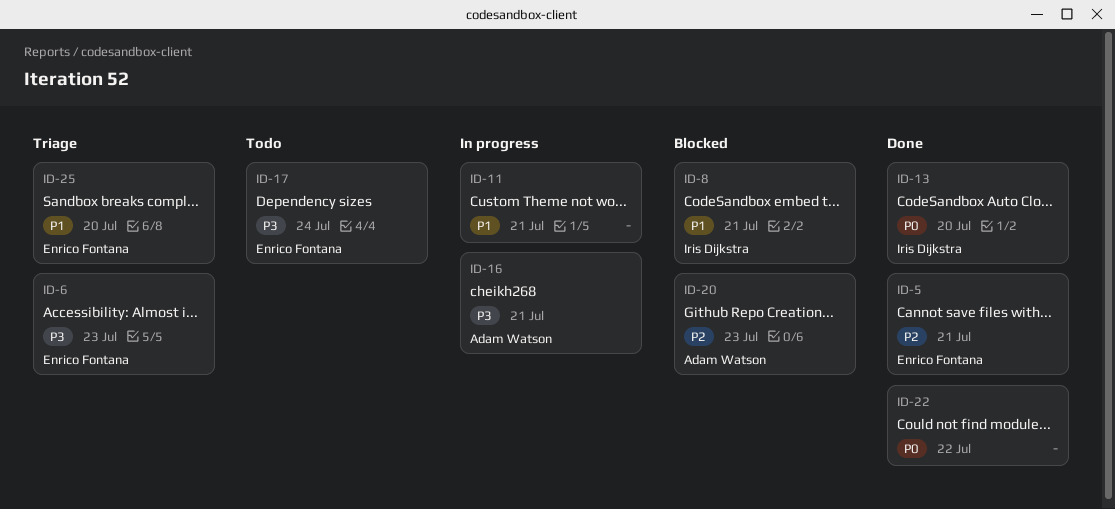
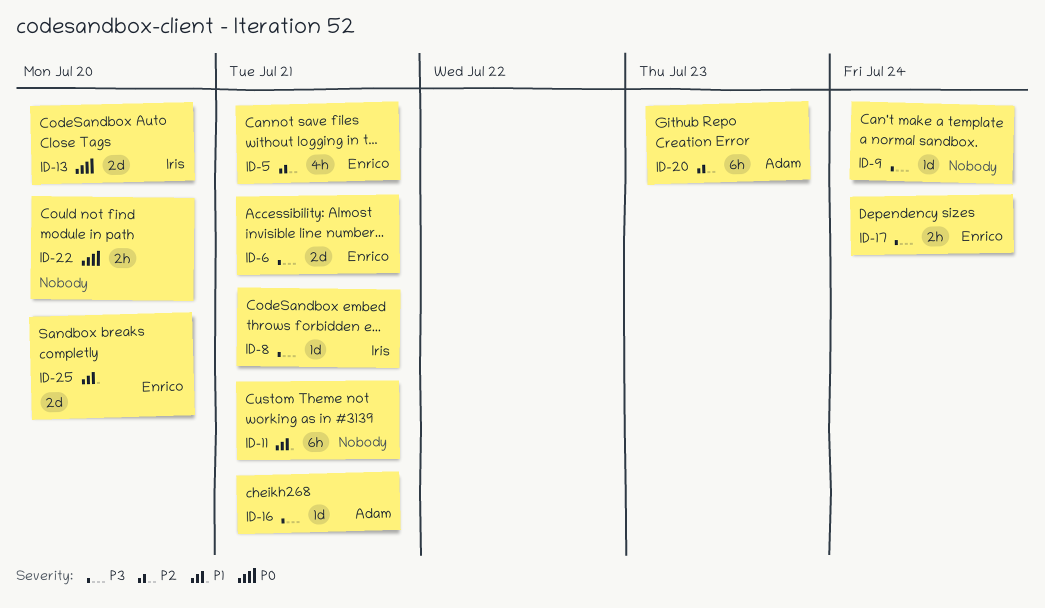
ID-6, due: Jul 23 -> Jul 21
ID-8, priority: P1 -> P3
ID-9: none -> present
ID-22, due: Jul 22 -> Jul 20

